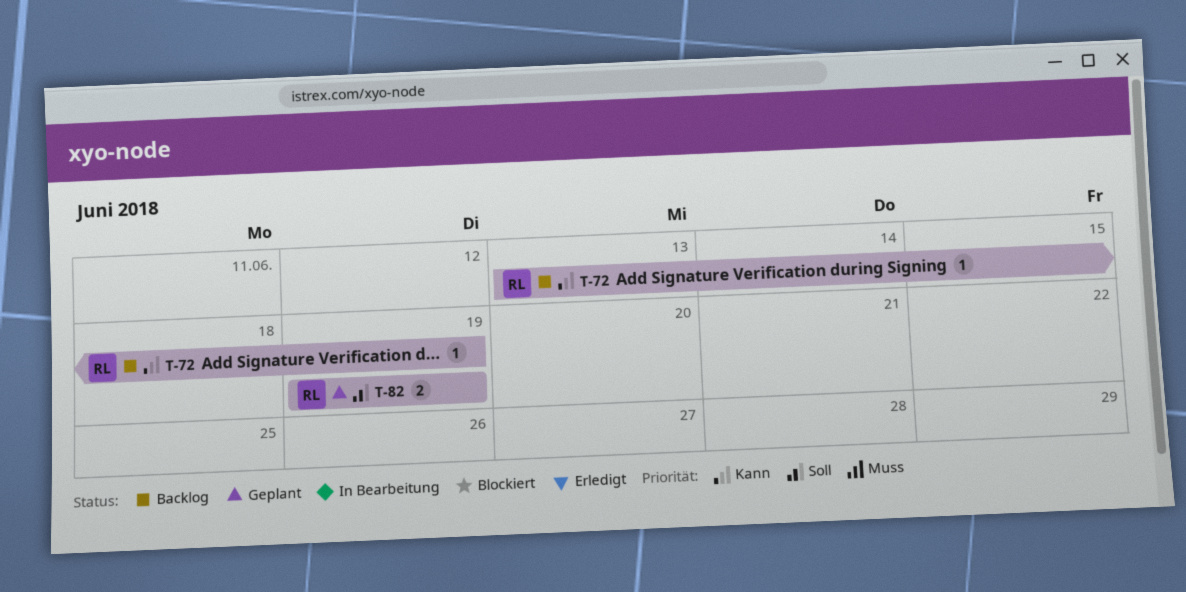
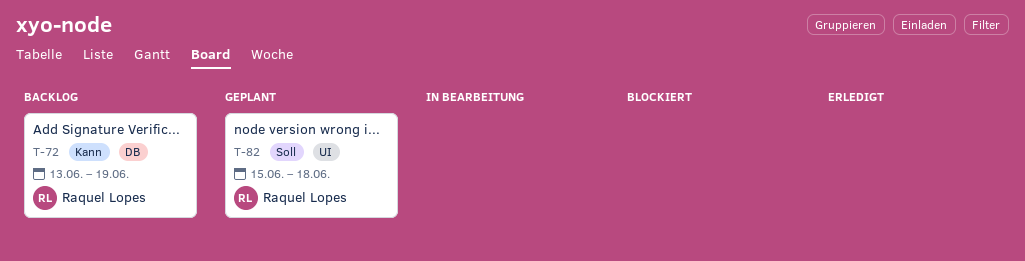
T-82, start: Jun 19 -> Jun 15
T-82, due: Jun 19 -> Jun 18

